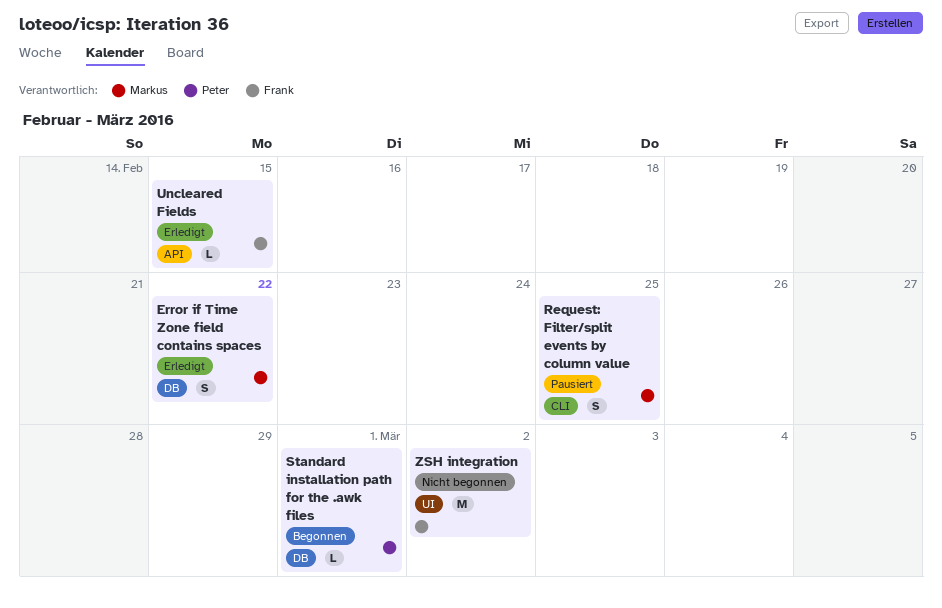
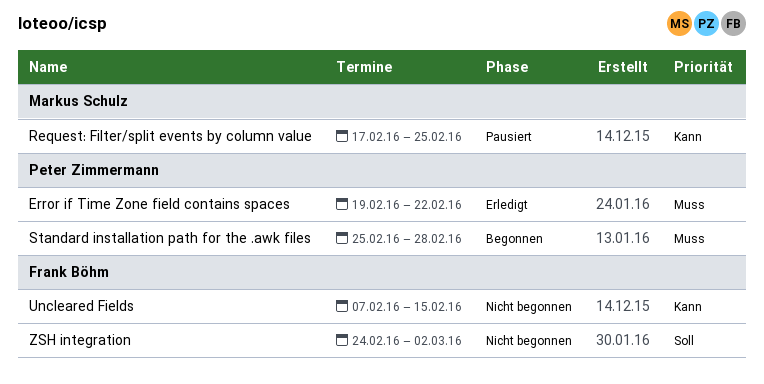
Error if Time Zone field contains spaces, owner: Markus Schulz -> Peter Zimmermann
Standard installation path for the .awk files, due: Mar 1 -> Feb 28
Uncleared Fields, status: Erledigt -> Nicht begonnen

